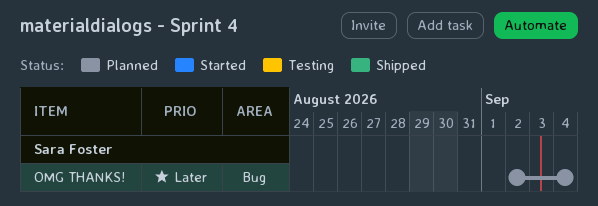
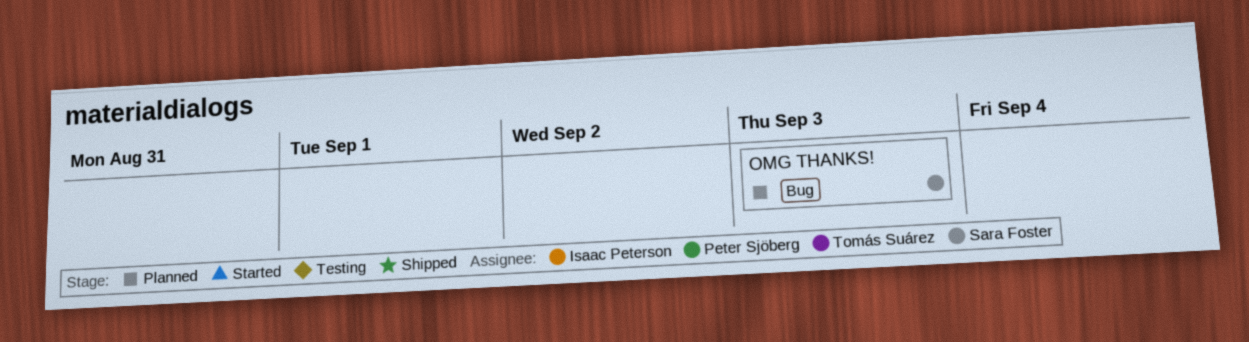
OMG THANKS!, due: Sep 4 -> Sep 3

